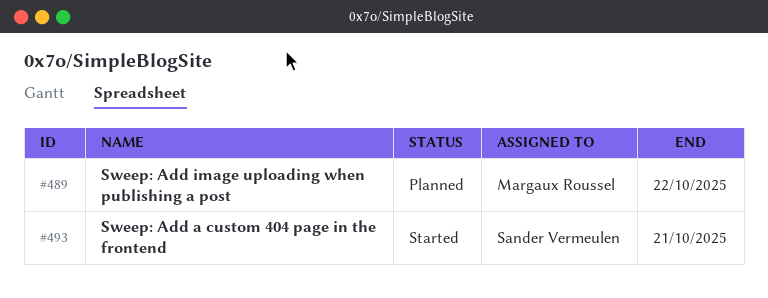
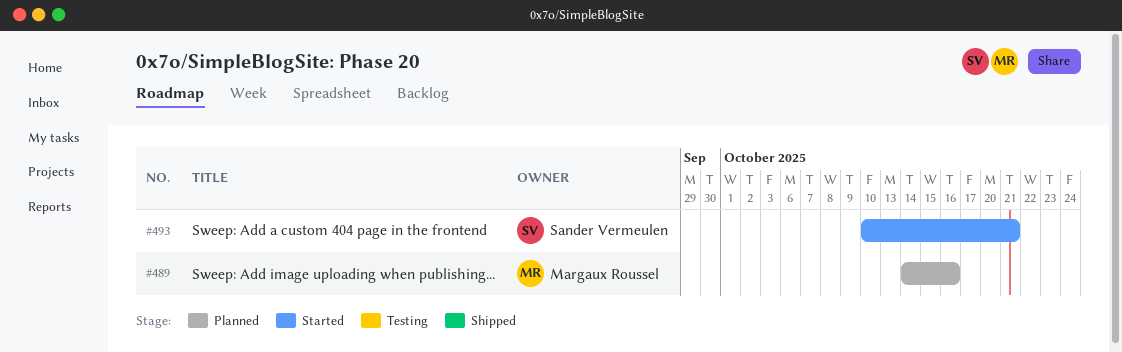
#489, due: Oct 22 -> Oct 16

